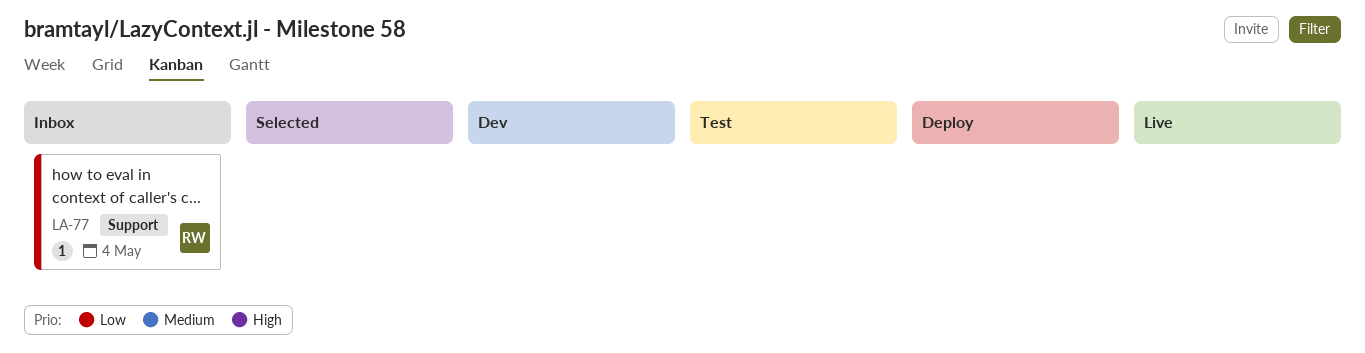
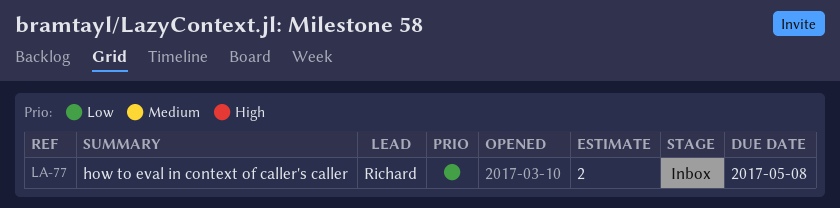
LA-77, estimate: 1 -> 2
LA-77, due: May 4 -> May 8

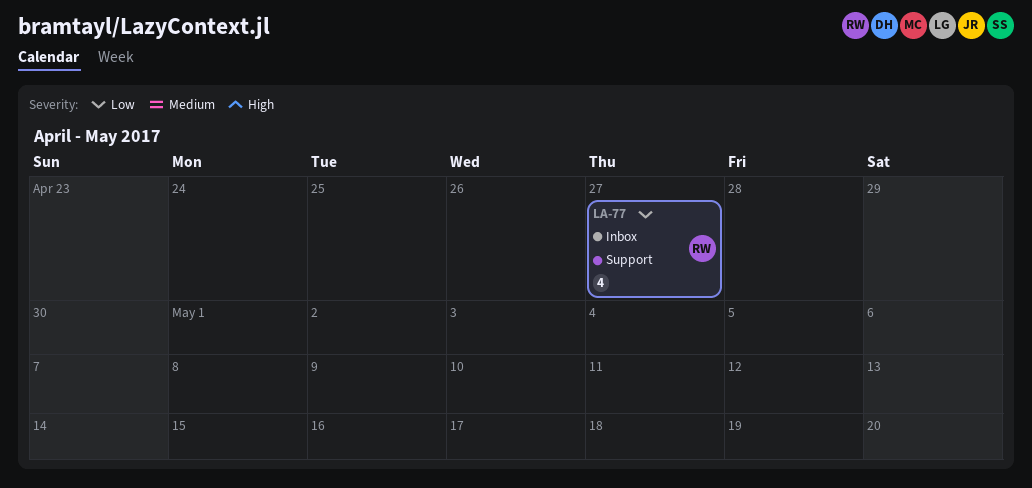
LA-77, estimate: 2 -> 4
LA-77, due: May 8 -> Apr 27

